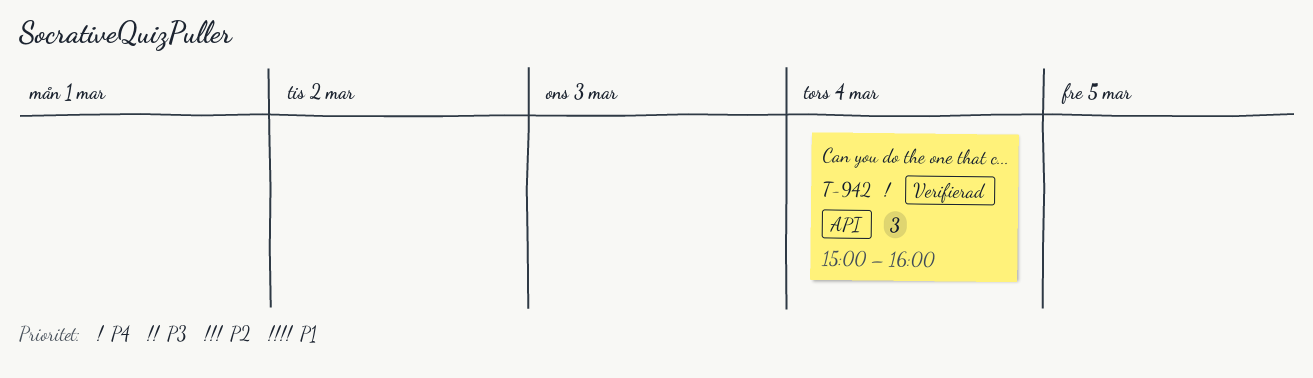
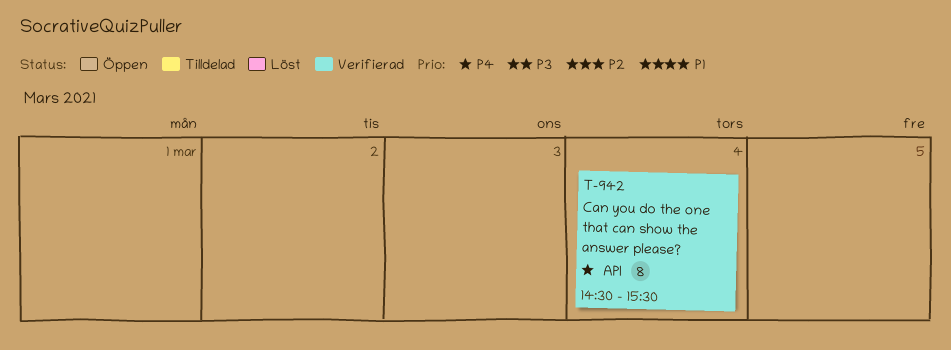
T-942, estimate: 3 -> 8
T-942, begins: 15:00 -> 14:30
T-942, ends: 16:00 -> 15:30

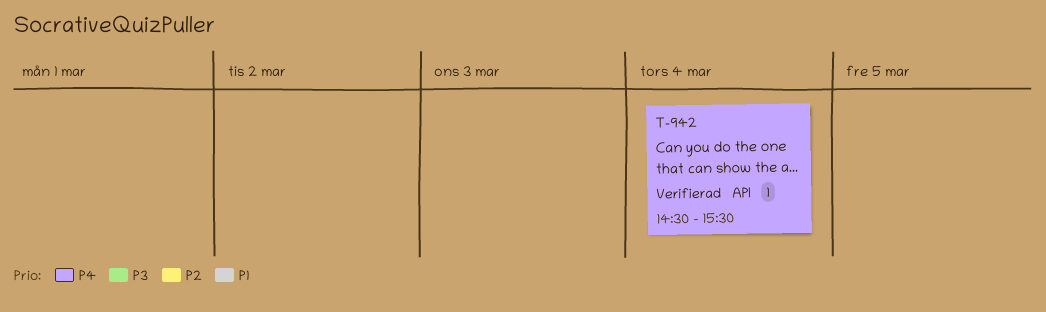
T-942, estimate: 8 -> 1

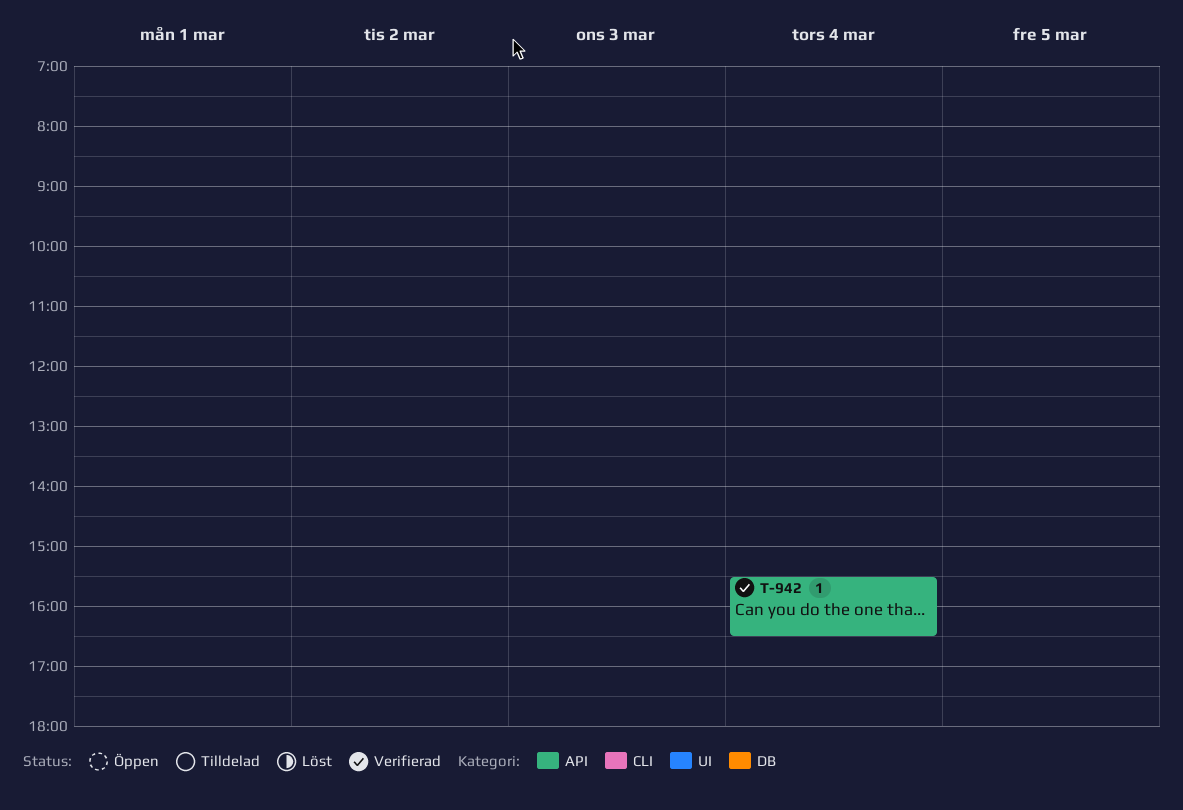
T-942, begins: 14:30 -> 15:30
T-942, ends: 15:30 -> 16:30

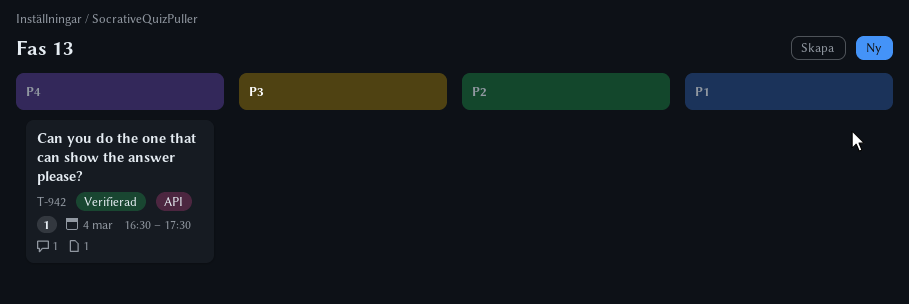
T-942, begins: 15:30 -> 16:30
T-942, ends: 16:30 -> 17:30

